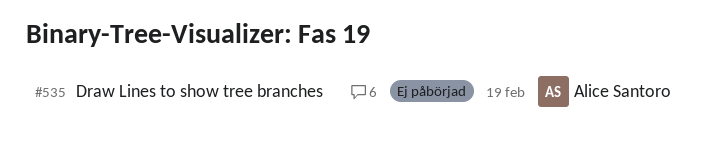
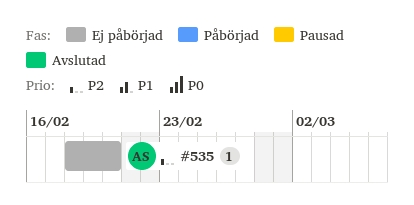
#535, due: Feb 19 -> Feb 20

